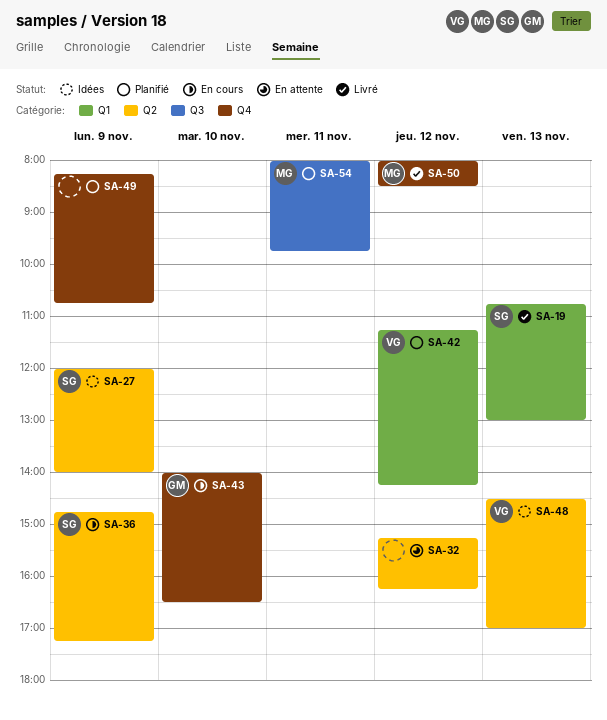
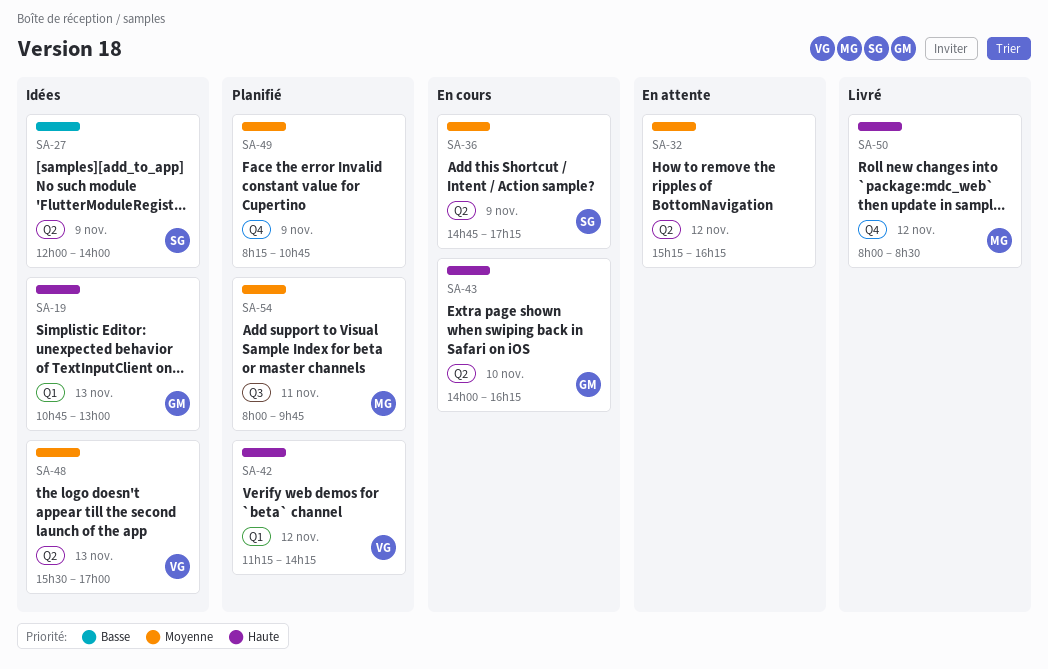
SA-19, status: Livré -> Idées
SA-19, owner: SG -> GM
SA-43, label: Q4 -> Q2
SA-43, ends: 16:30 -> 16:15
SA-48, begins: 14:30 -> 15:30

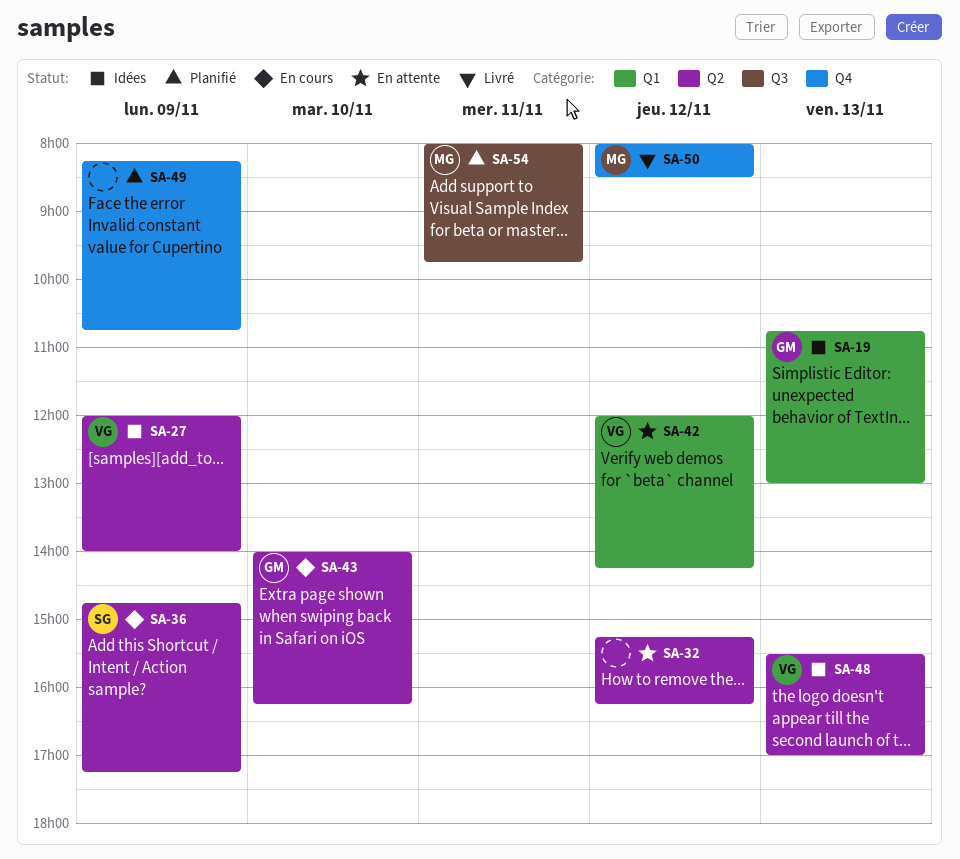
SA-27, owner: SG -> VG
SA-42, status: Planifié -> En attente
SA-42, begins: 11:15 -> 12:00

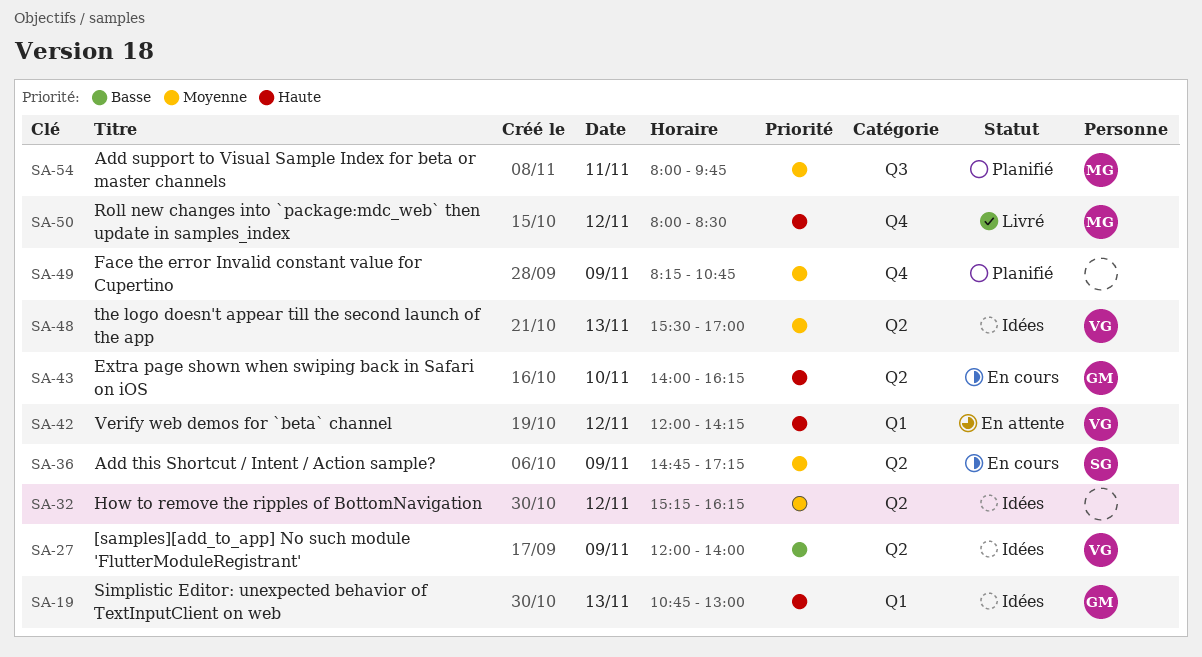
SA-32, status: En attente -> Idées

